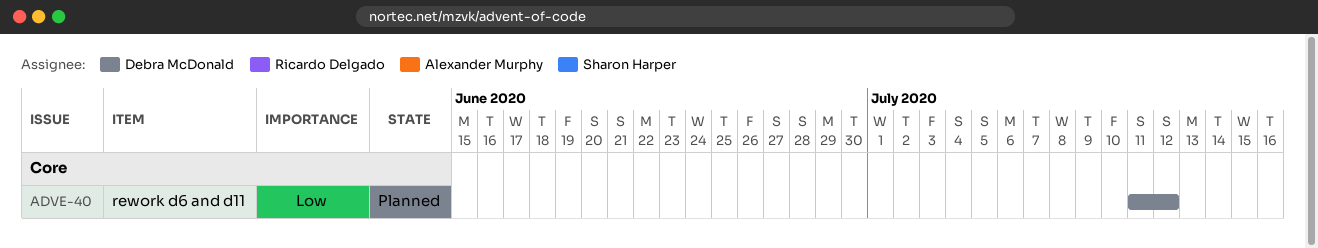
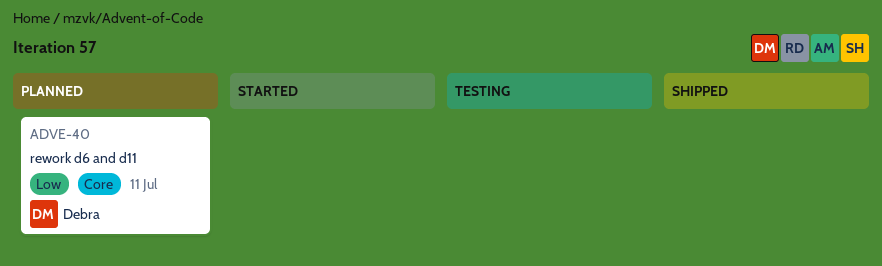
ADVE-40, due: Jul 12 -> Jul 11

